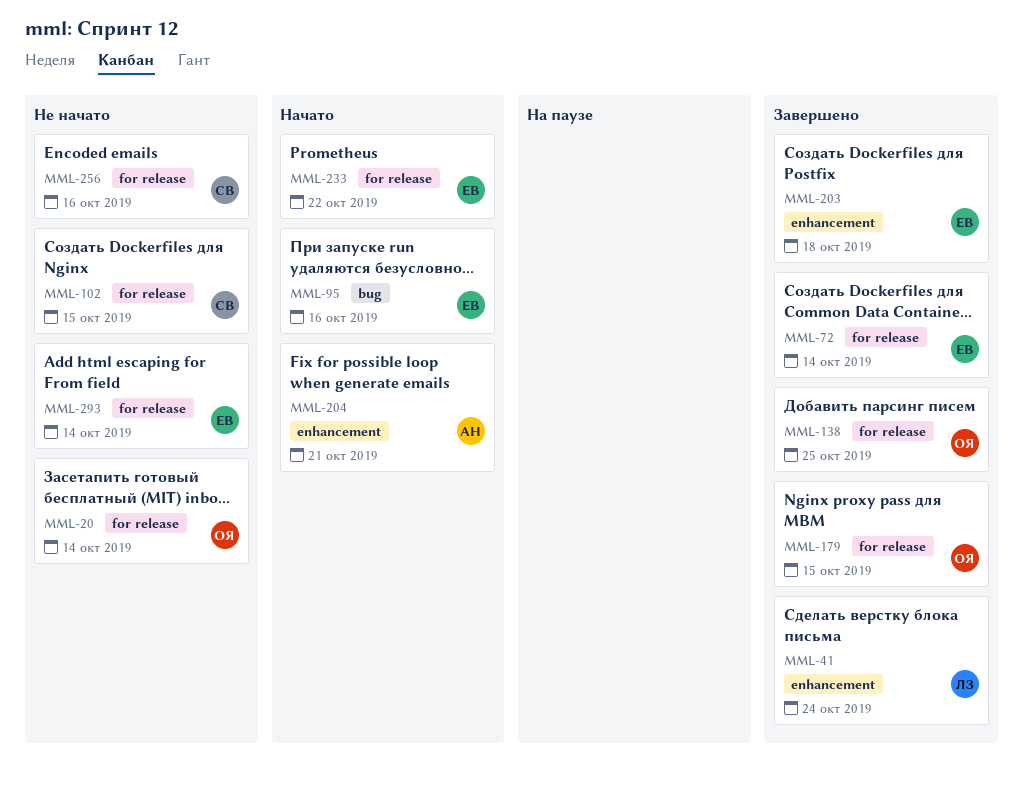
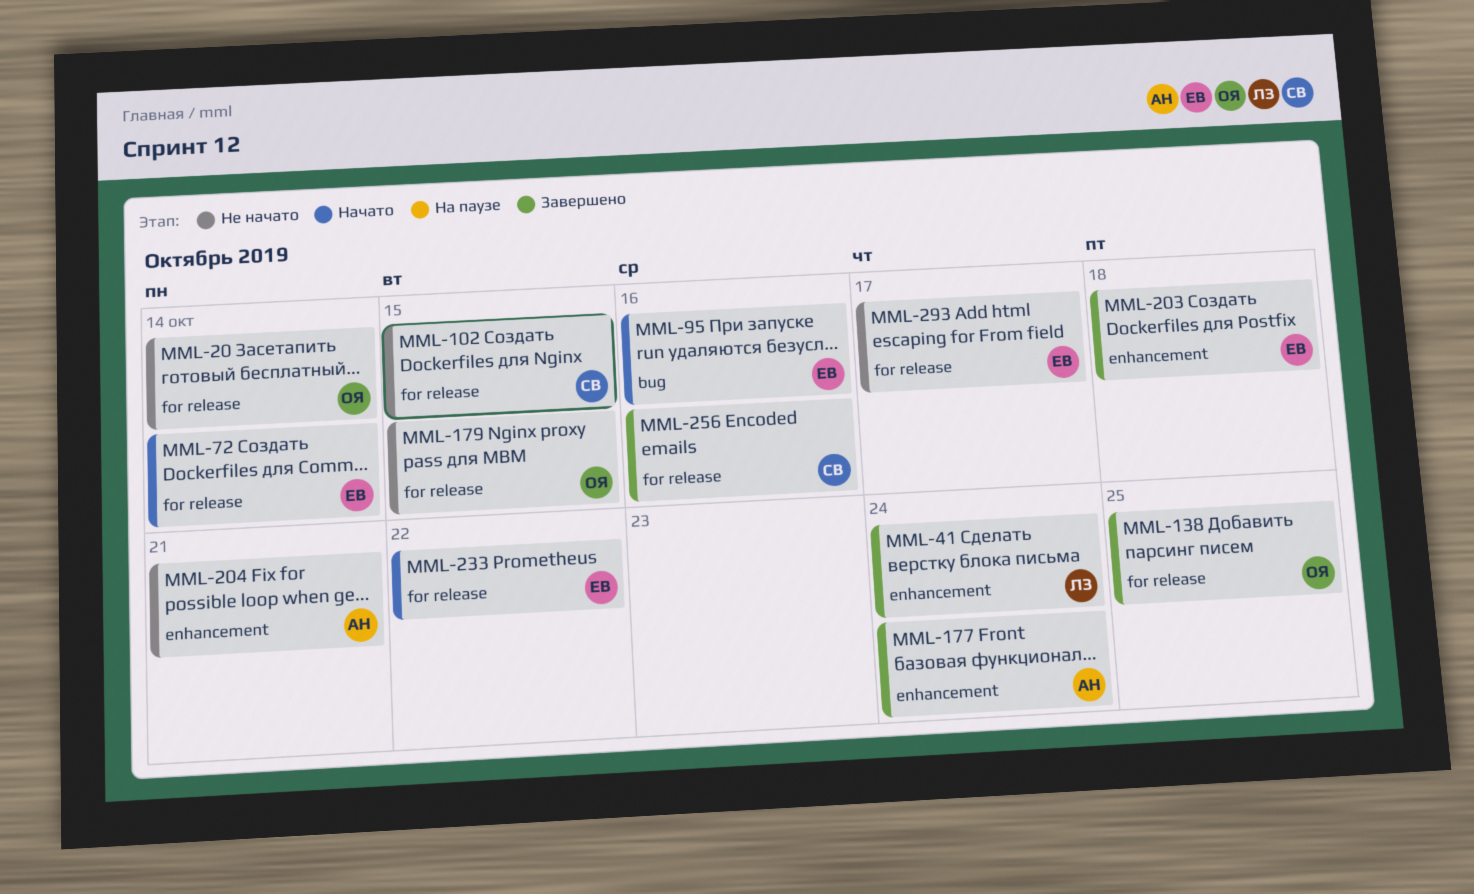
MML-72, status: Завершено -> Начато
MML-177: none -> present
MML-179, status: Завершено -> Не начато
MML-204, status: Начато -> Не начато
MML-256, status: Не начато -> Завершено
MML-293, due: Oct 14 -> Oct 17

